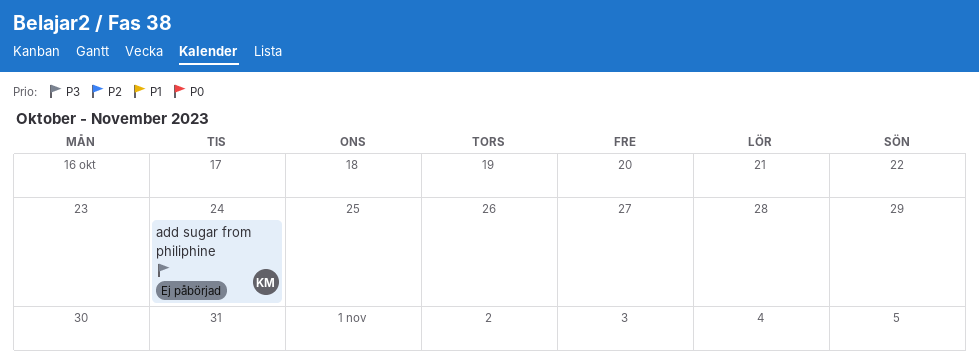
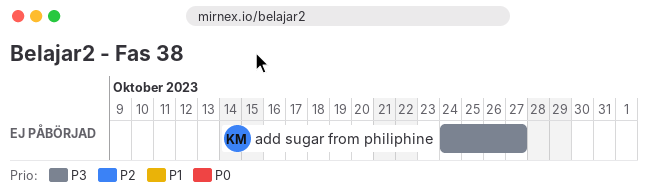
add sugar from philiphine, due: Oct 24 -> Oct 27

